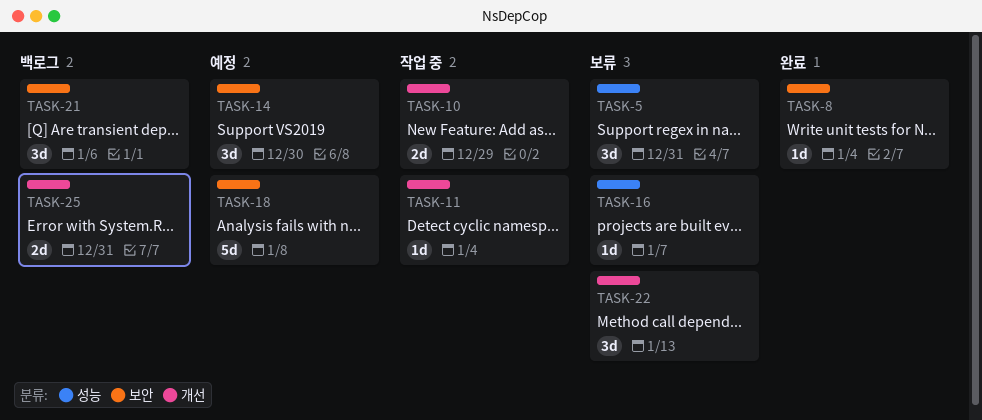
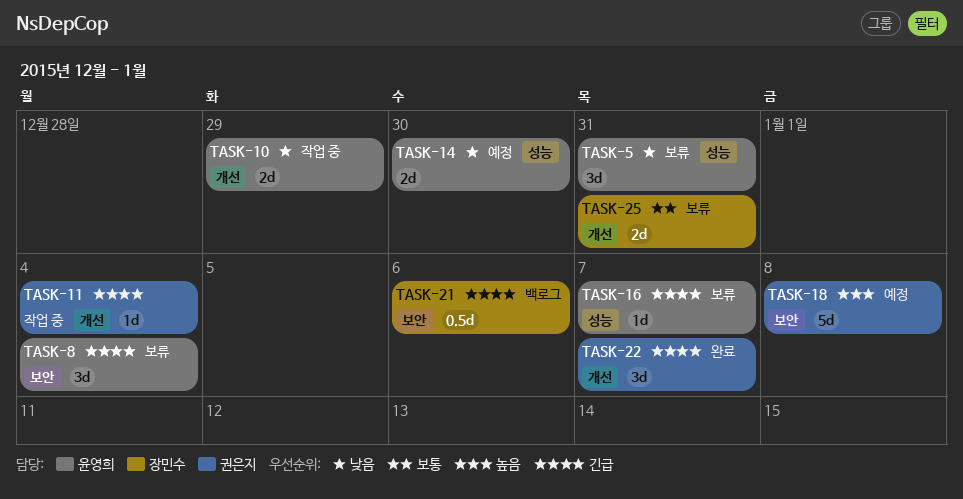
TASK-8, status: 완료 -> 보류
TASK-8, estimate: 1d -> 3d
TASK-14, label: 보안 -> 성능
TASK-14, estimate: 3d -> 2d
TASK-21, estimate: 3d -> 0.5d
TASK-22, status: 보류 -> 완료
TASK-22, due: Jan 13 -> Jan 7
TASK-25, status: 백로그 -> 보류

